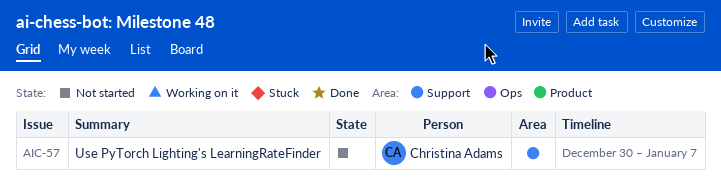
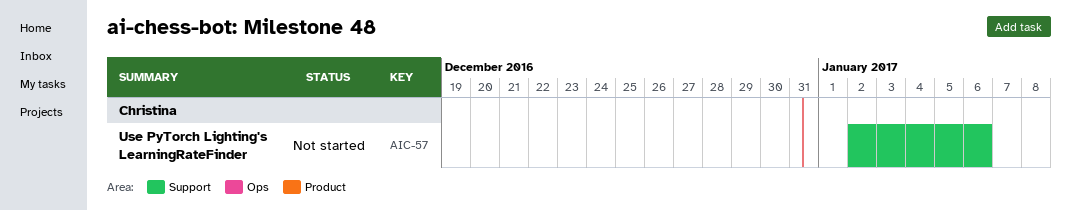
AIC-57, start: Dec 30 -> Jan 2
AIC-57, due: Jan 7 -> Jan 6

